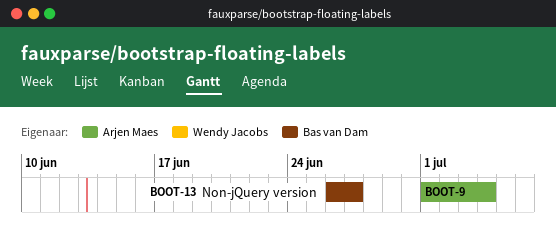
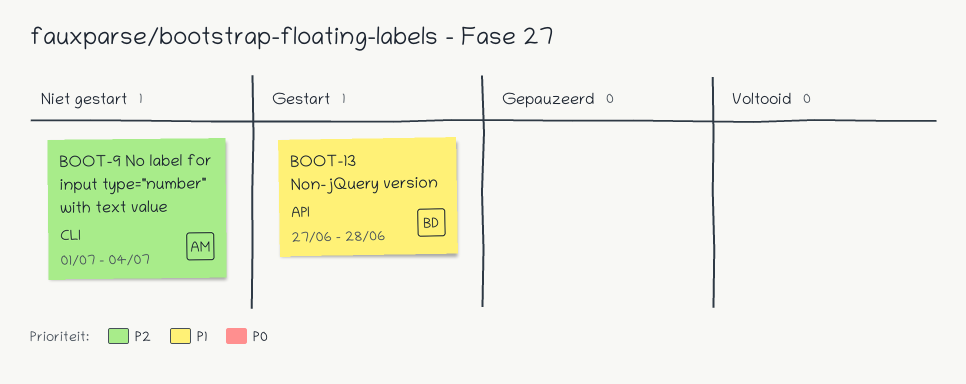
BOOT-13, start: Jun 26 -> Jun 27
BOOT-13, due: Jun 27 -> Jun 28

